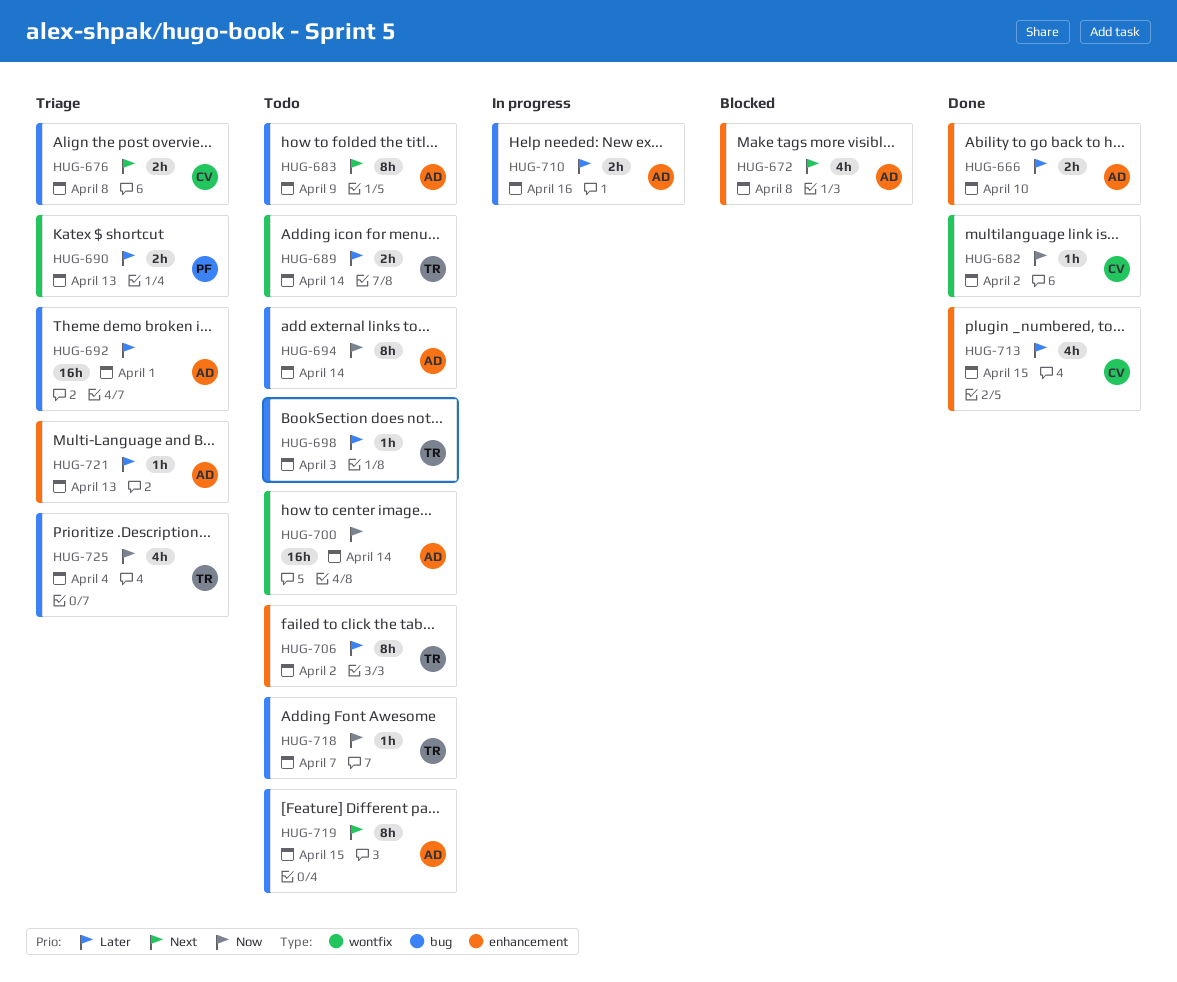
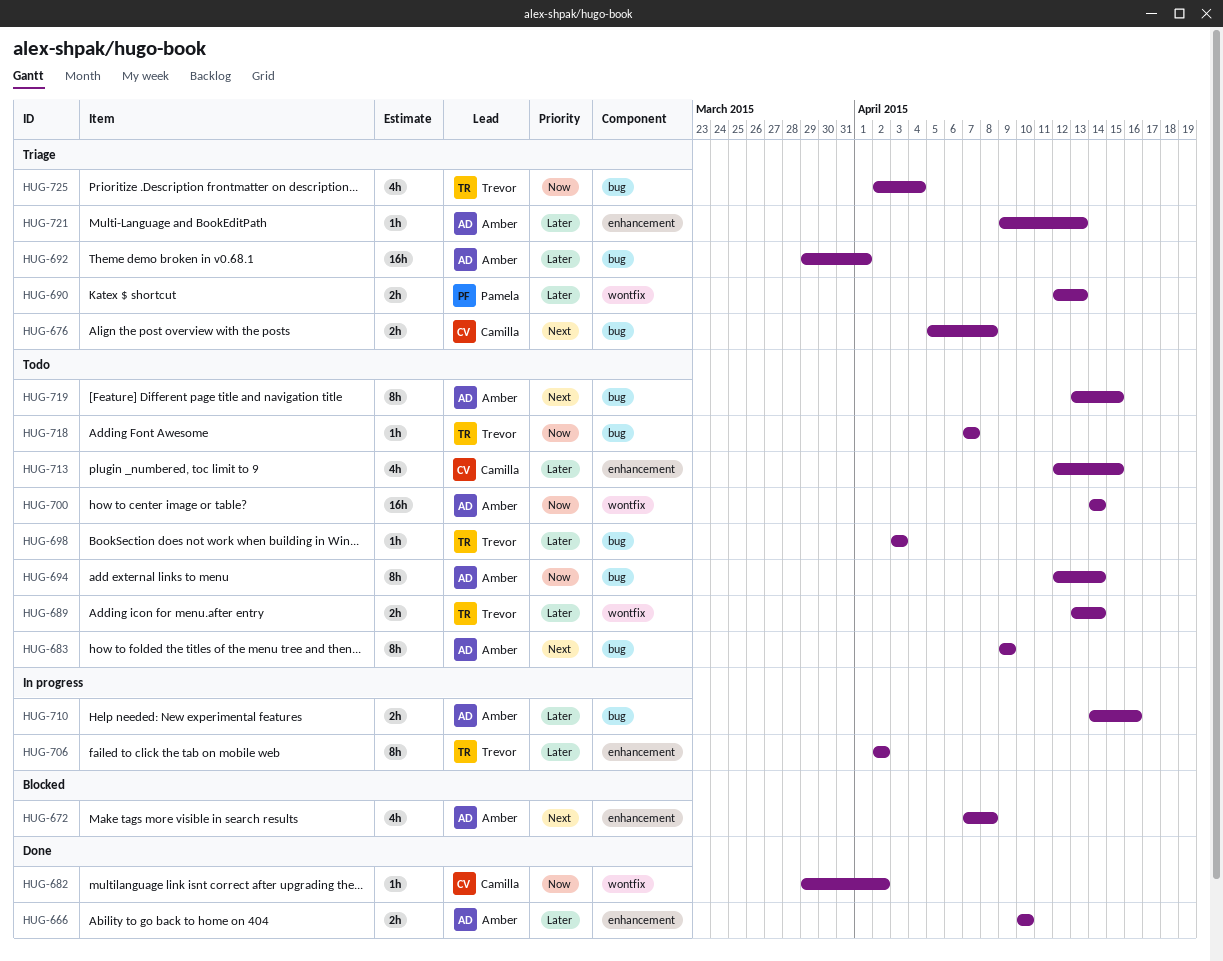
HUG-706, status: Todo -> In progress
HUG-713, status: Done -> Todo

